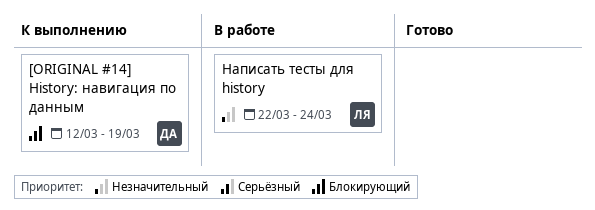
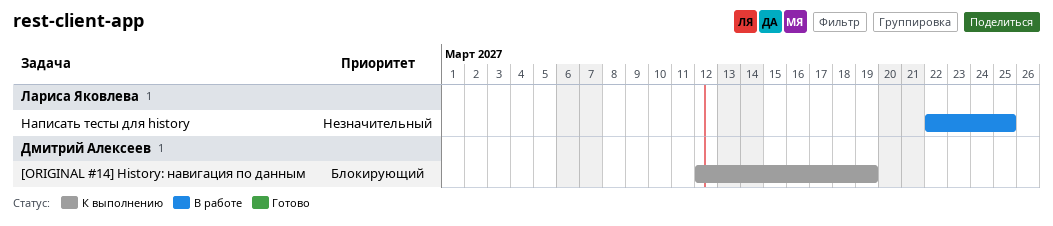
Написать тесты для history, due: Mar 24 -> Mar 25

